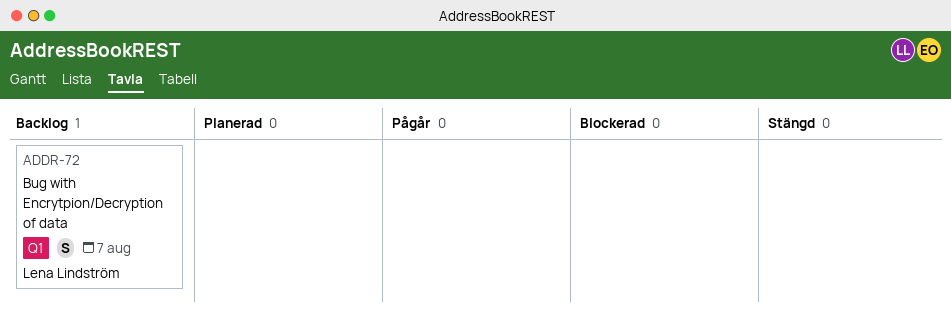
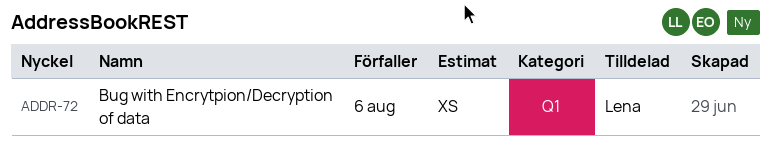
ADDR-72, estimate: S -> XS
ADDR-72, due: Aug 7 -> Aug 6

